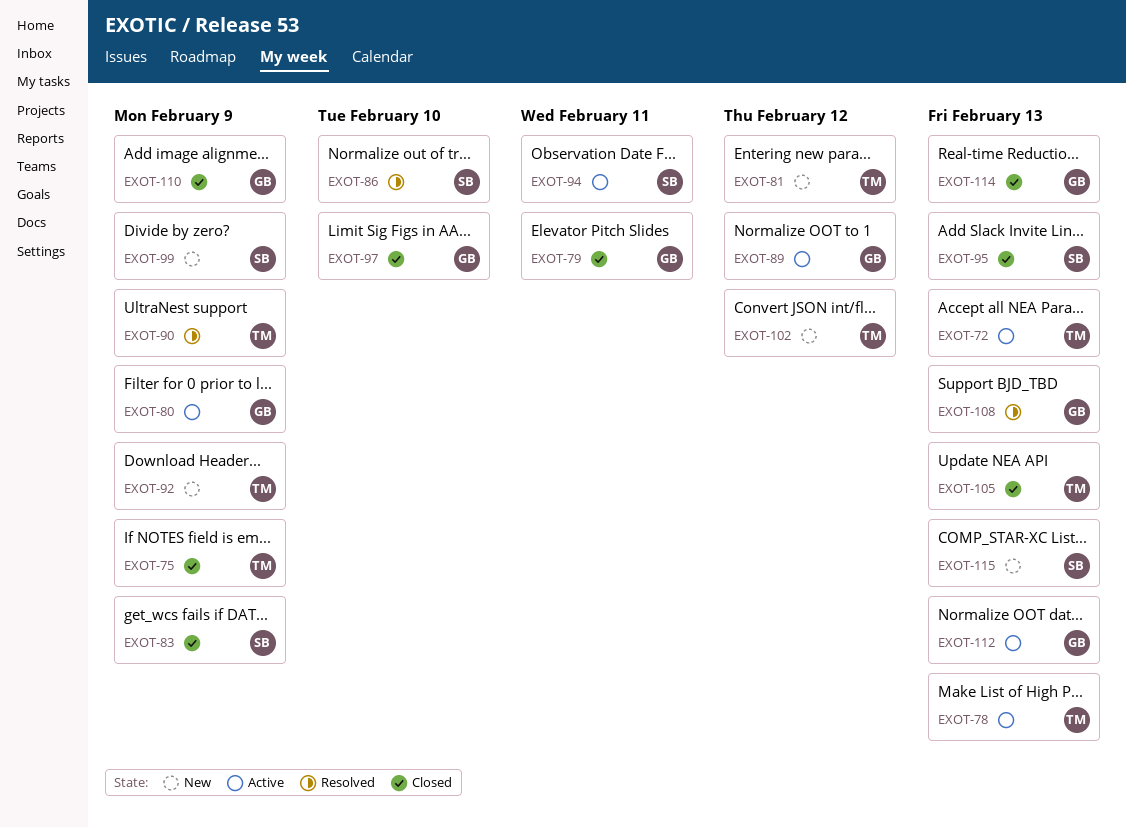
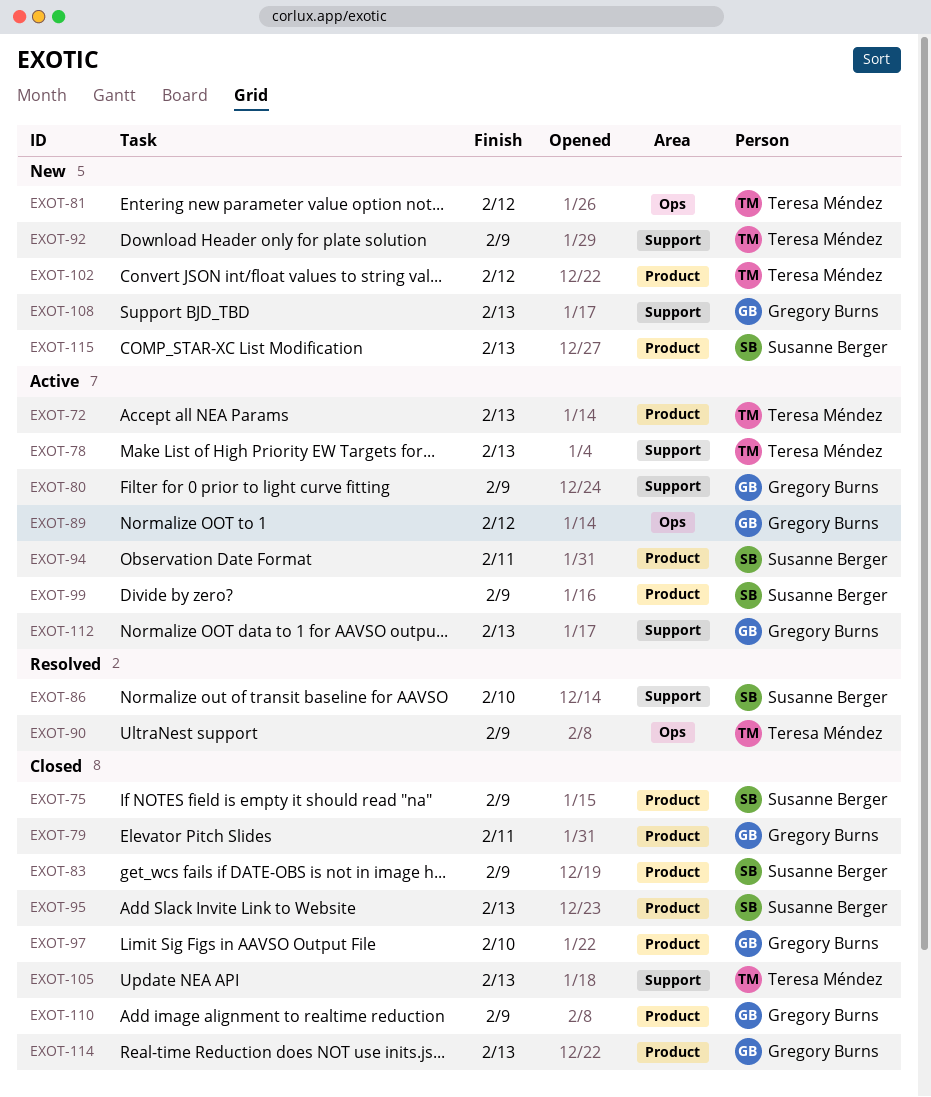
EXOT-75, owner: Teresa Méndez -> Susanne Berger
EXOT-99, status: New -> Active
EXOT-108, status: Resolved -> New

